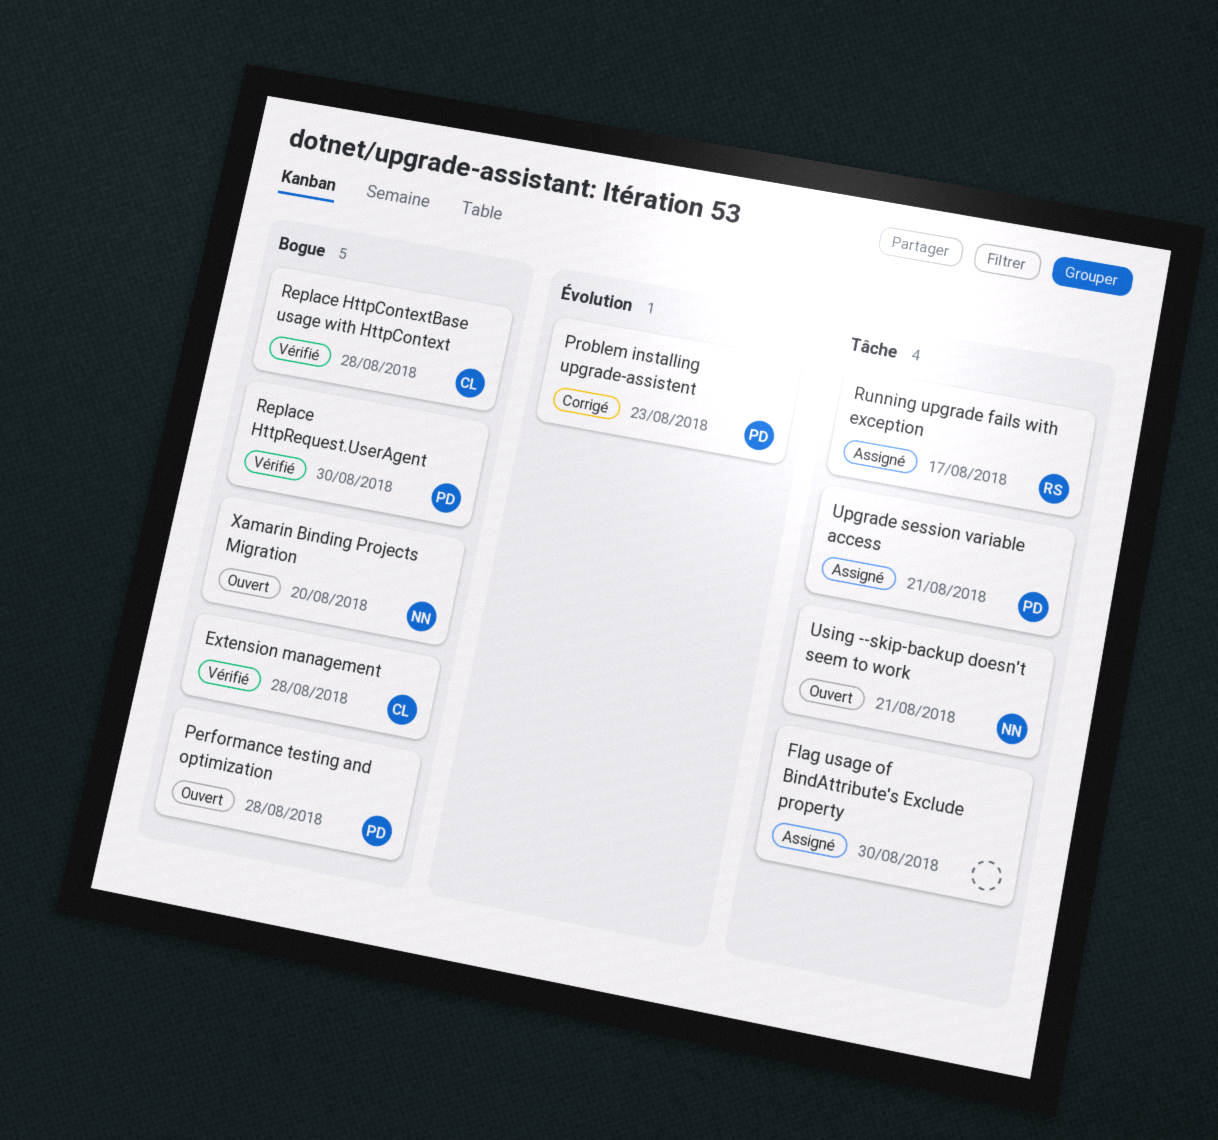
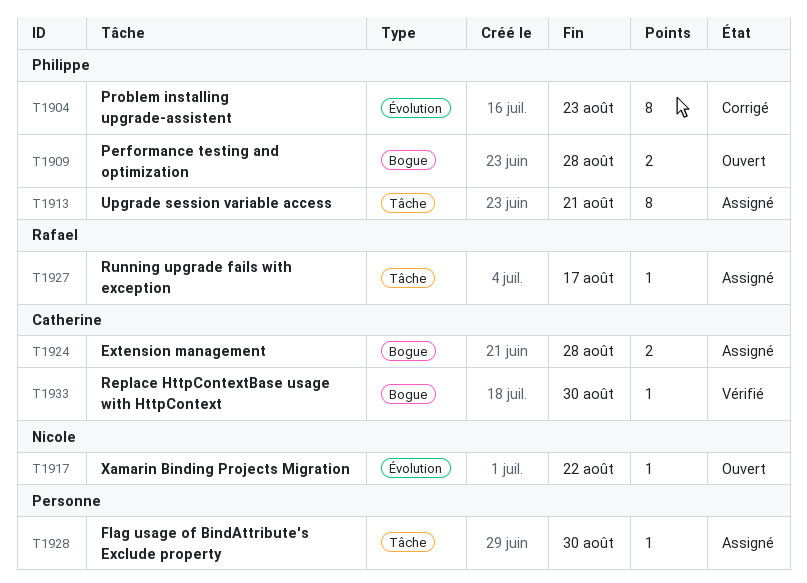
Extension management, status: Vérifié -> Assigné
Replace HttpContextBase usage with HttpContext, due: Aug 28 -> Aug 30
Replace HttpRequest.UserAgent: present -> none
Using --skip-backup doesn't seem to work: present -> none
Xamarin Binding Projects Migration, label: Bogue -> Évolution
Xamarin Binding Projects Migration, due: Aug 20 -> Aug 22

